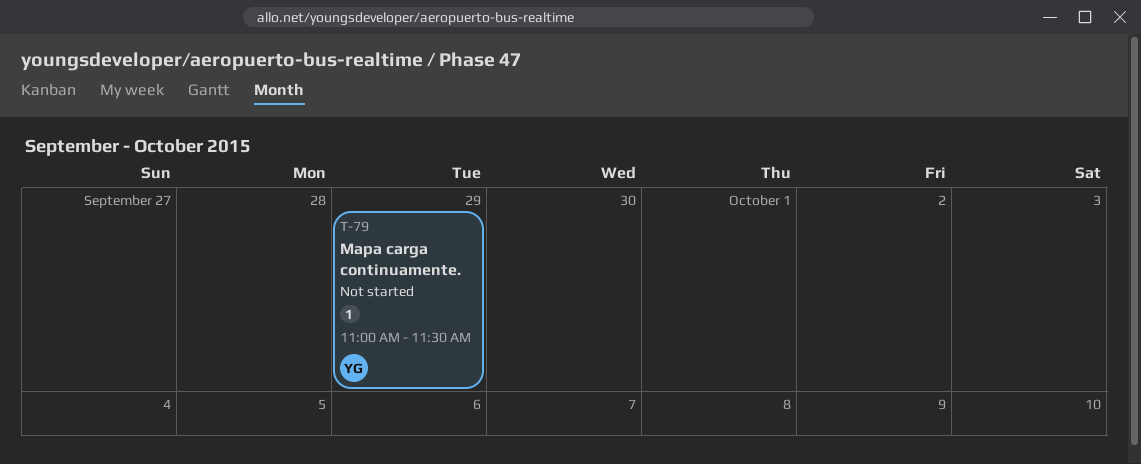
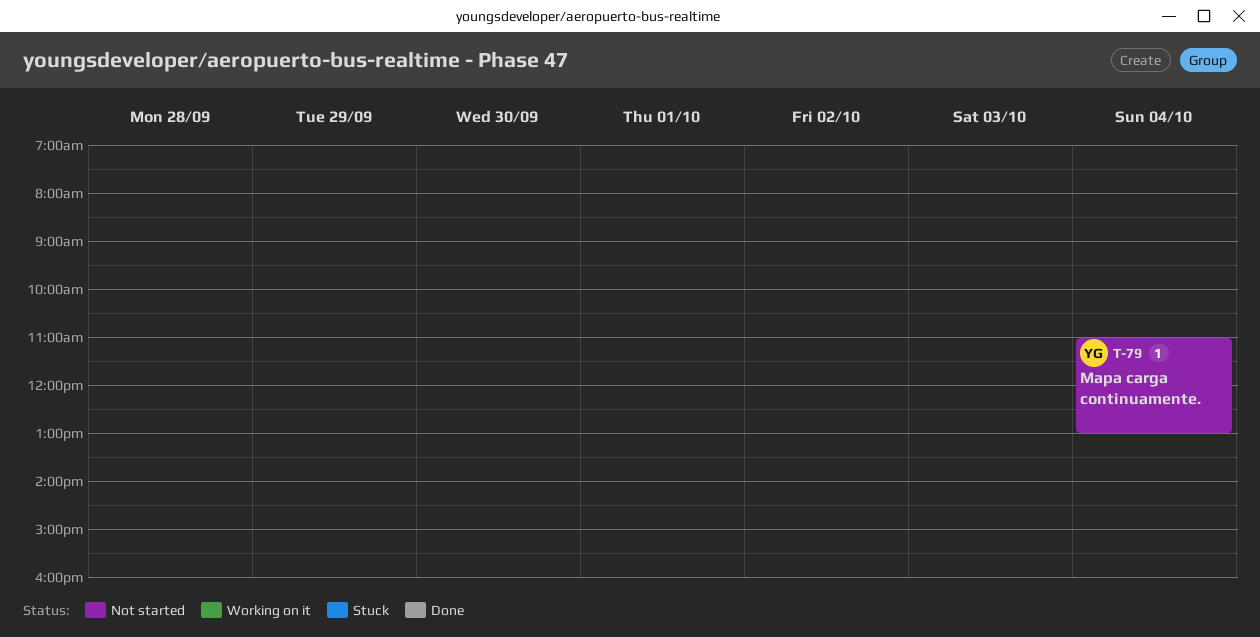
T-79, day: Sep 29 -> Oct 4
T-79, ends: 11:30 -> 13:00

